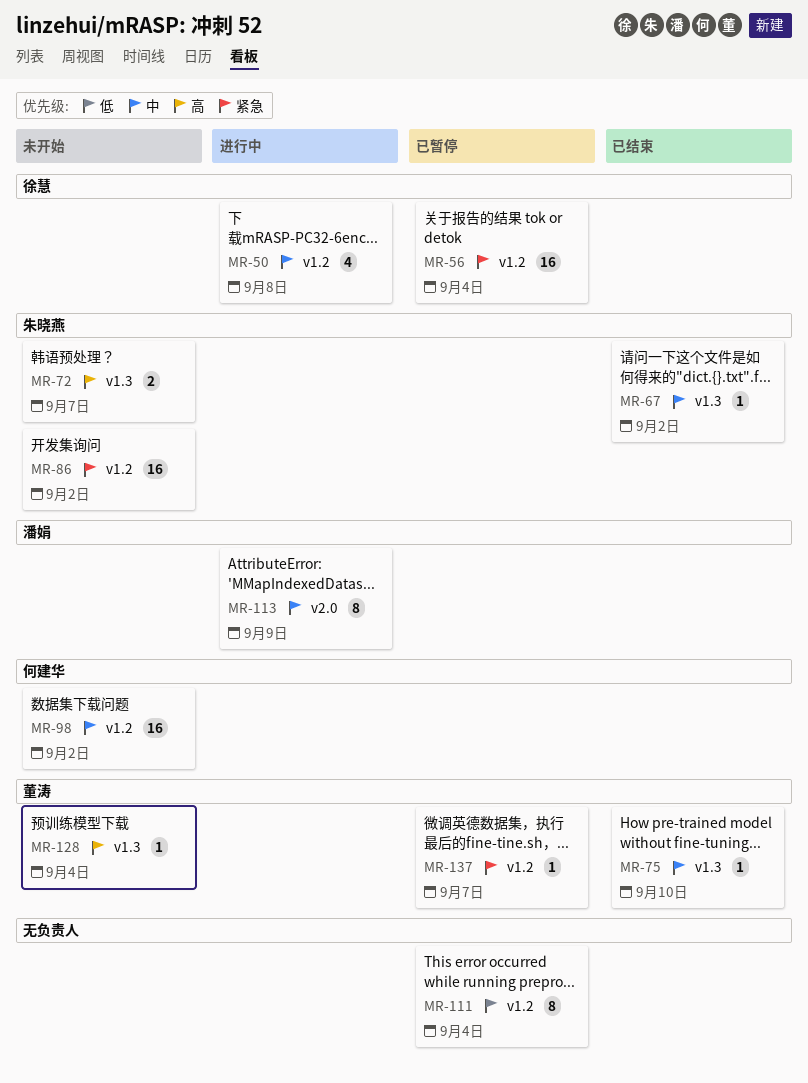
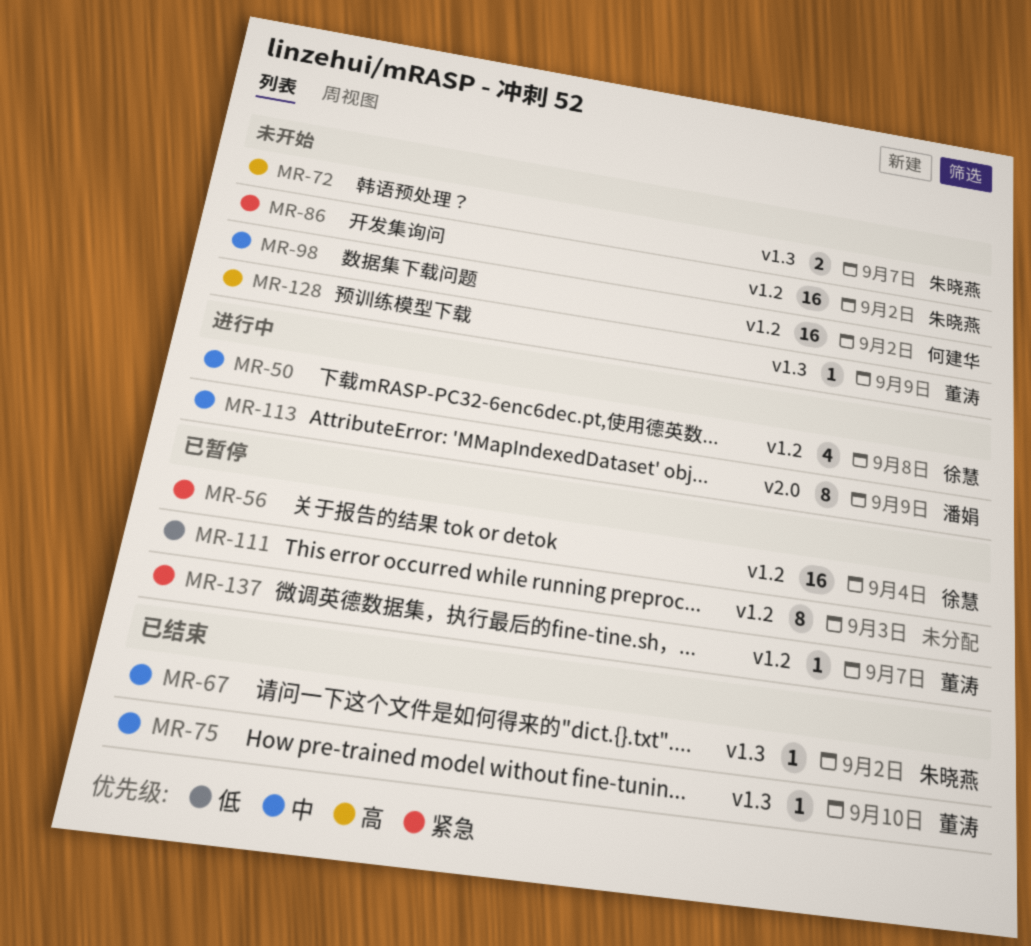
MR-111, due: Sep 4 -> Sep 3
MR-128, due: Sep 4 -> Sep 9

